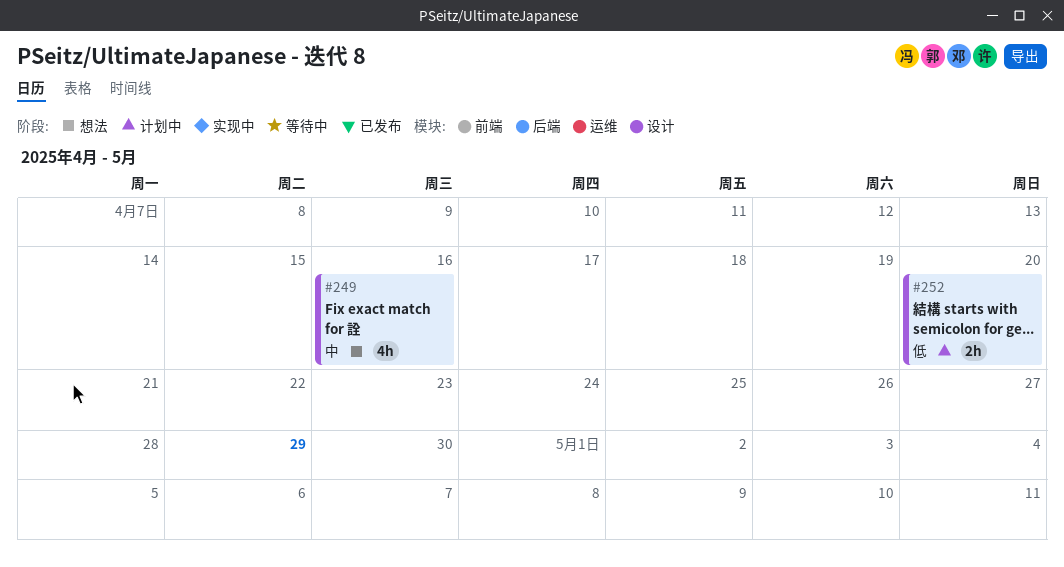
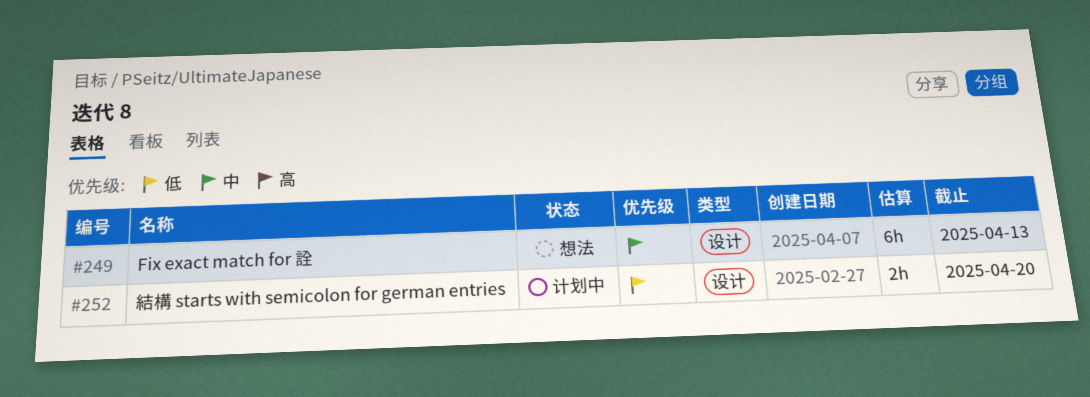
#249, estimate: 4h -> 6h
#249, due: Apr 16 -> Apr 13

